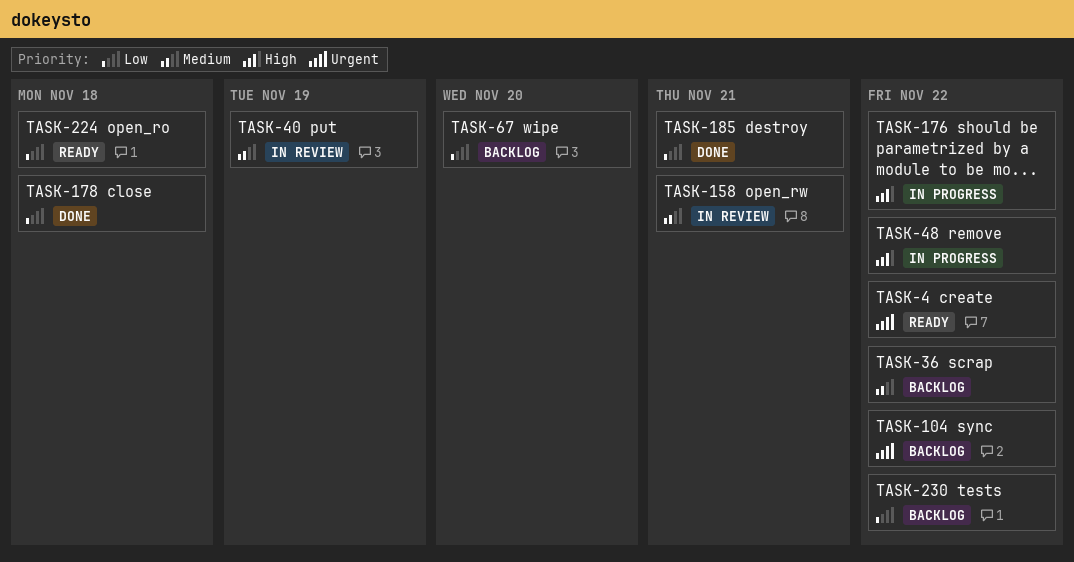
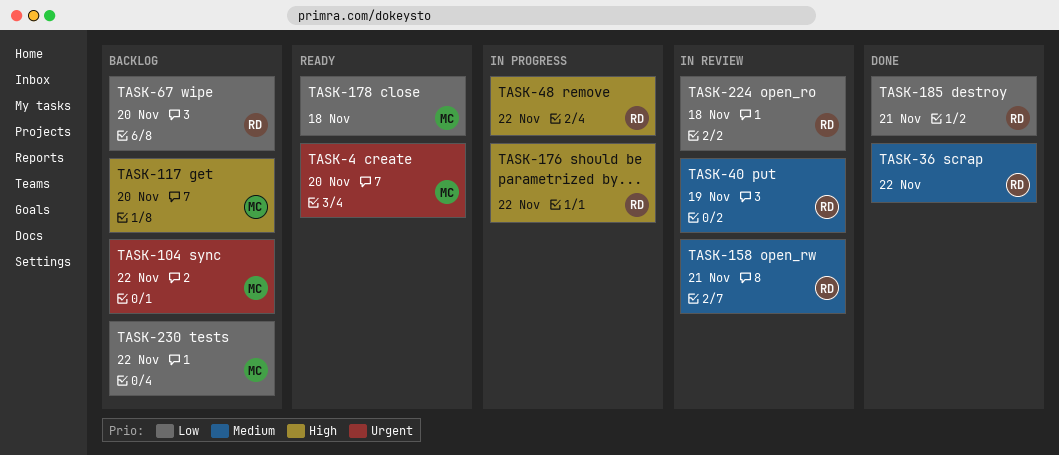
TASK-4, due: Nov 22 -> Nov 20
TASK-36, status: Backlog -> Done
TASK-117: none -> present
TASK-178, status: Done -> Ready
TASK-224, status: Ready -> In review

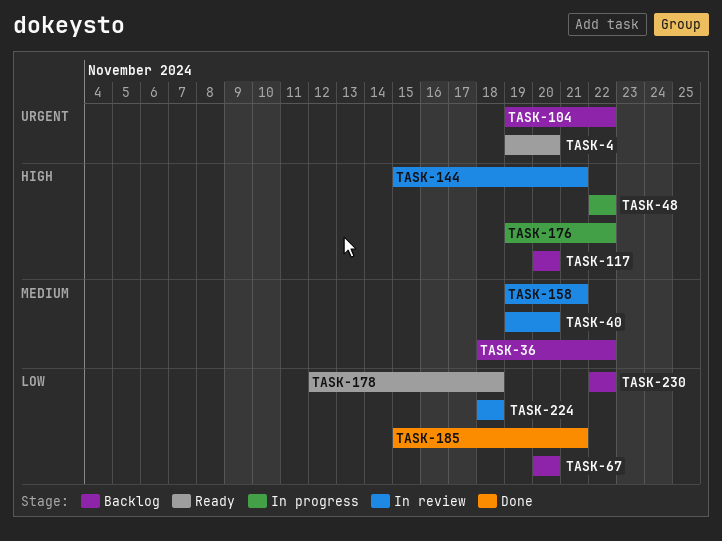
TASK-36, status: Done -> Backlog
TASK-40, due: Nov 19 -> Nov 20
TASK-144: none -> present

